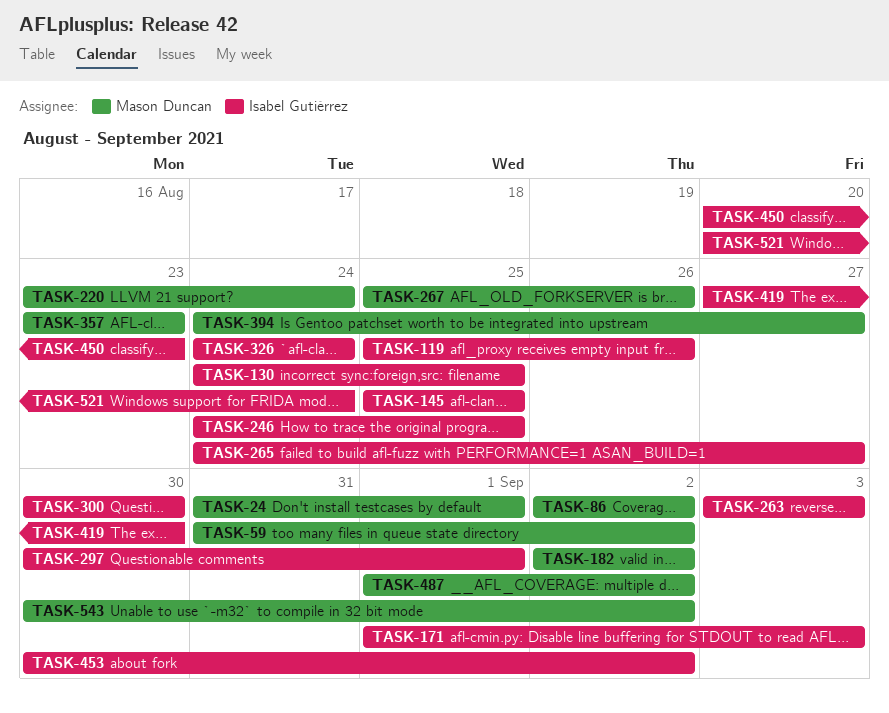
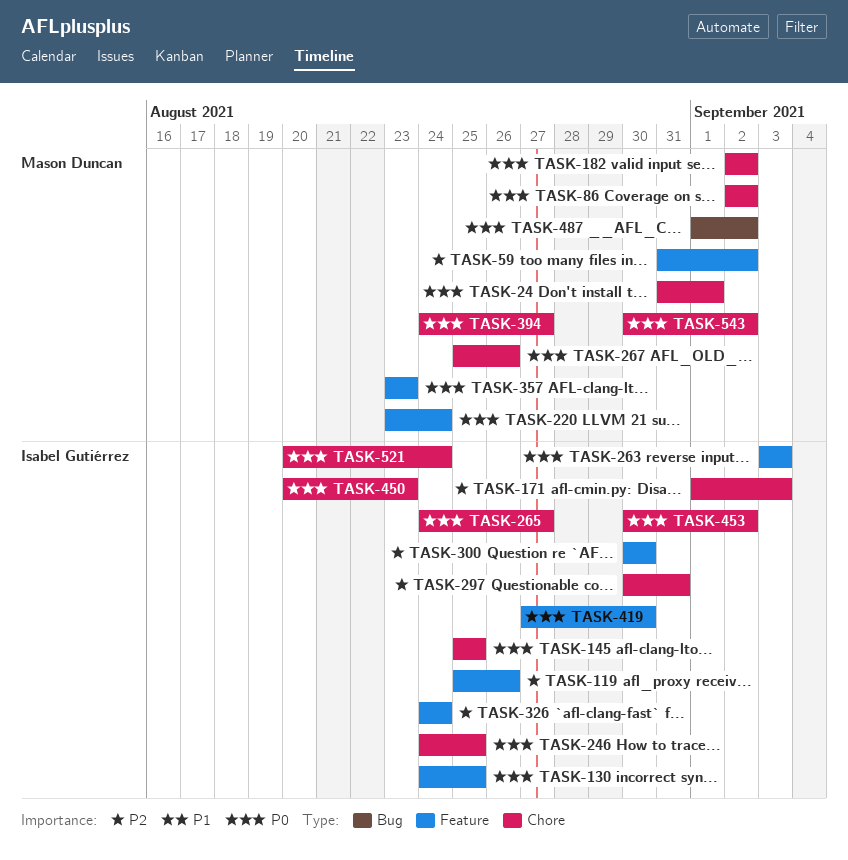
TASK-297, due: Sep 1 -> Aug 31

